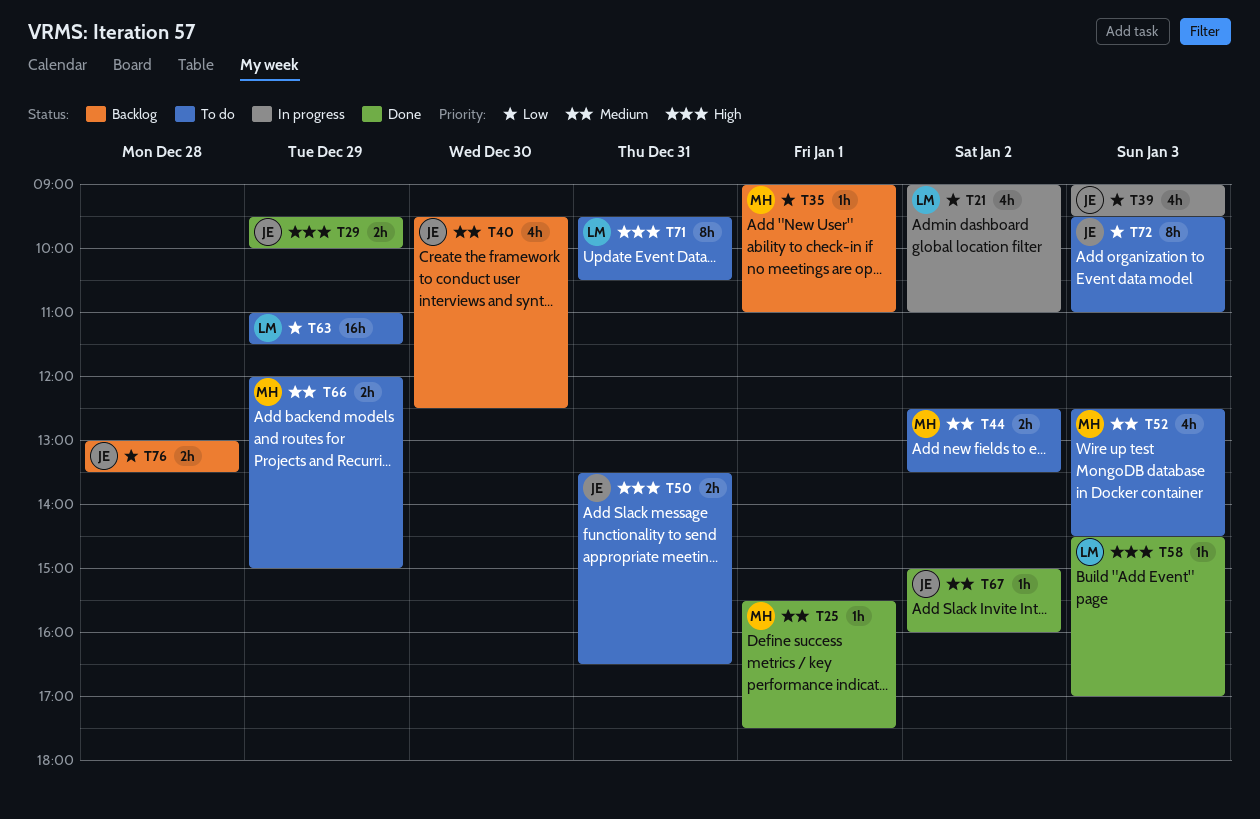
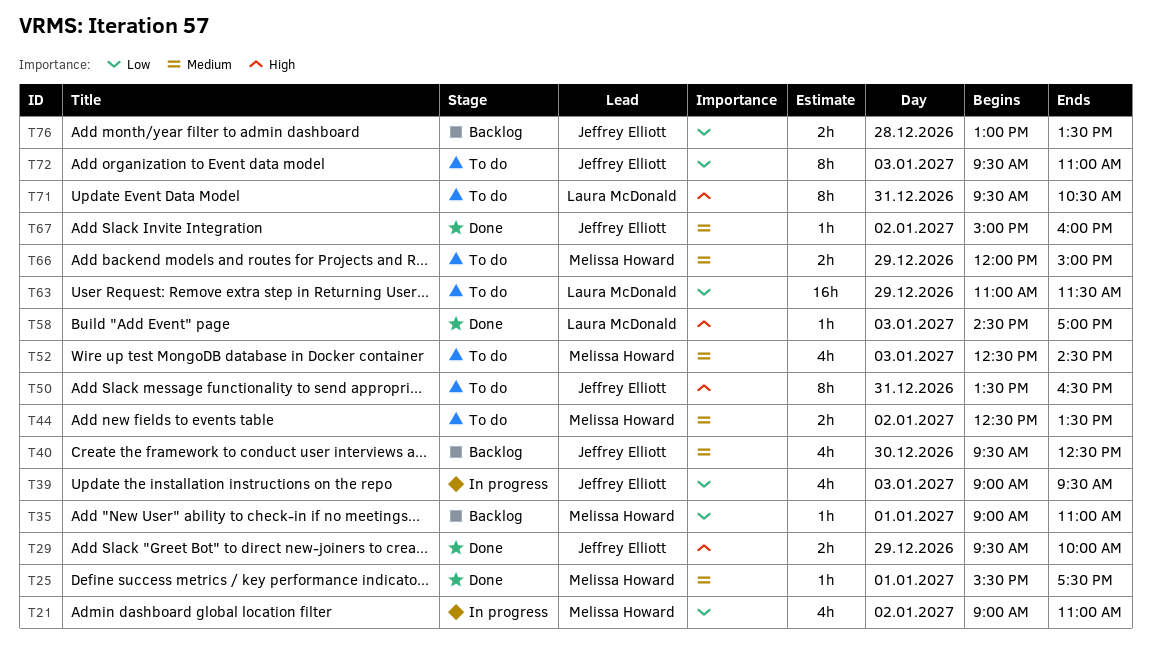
T21, owner: Laura McDonald -> Melissa Howard
T50, estimate: 2h -> 8h

